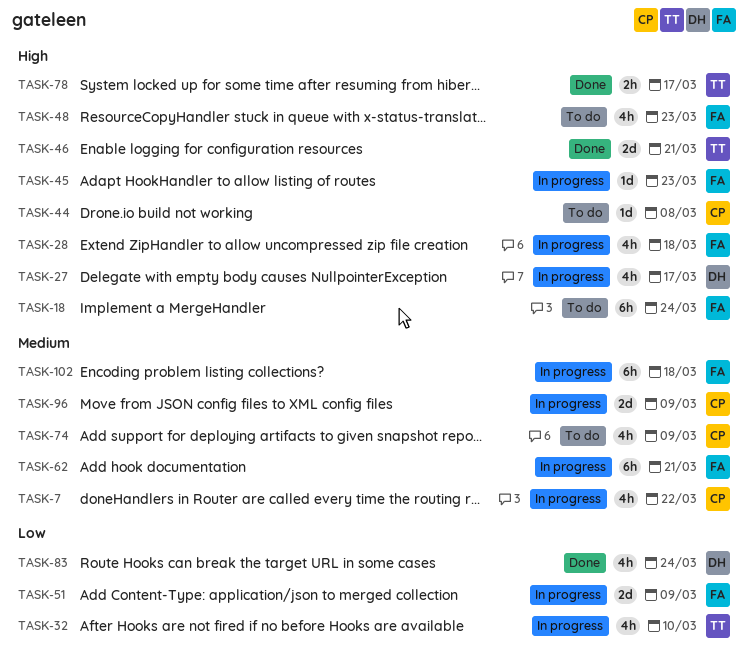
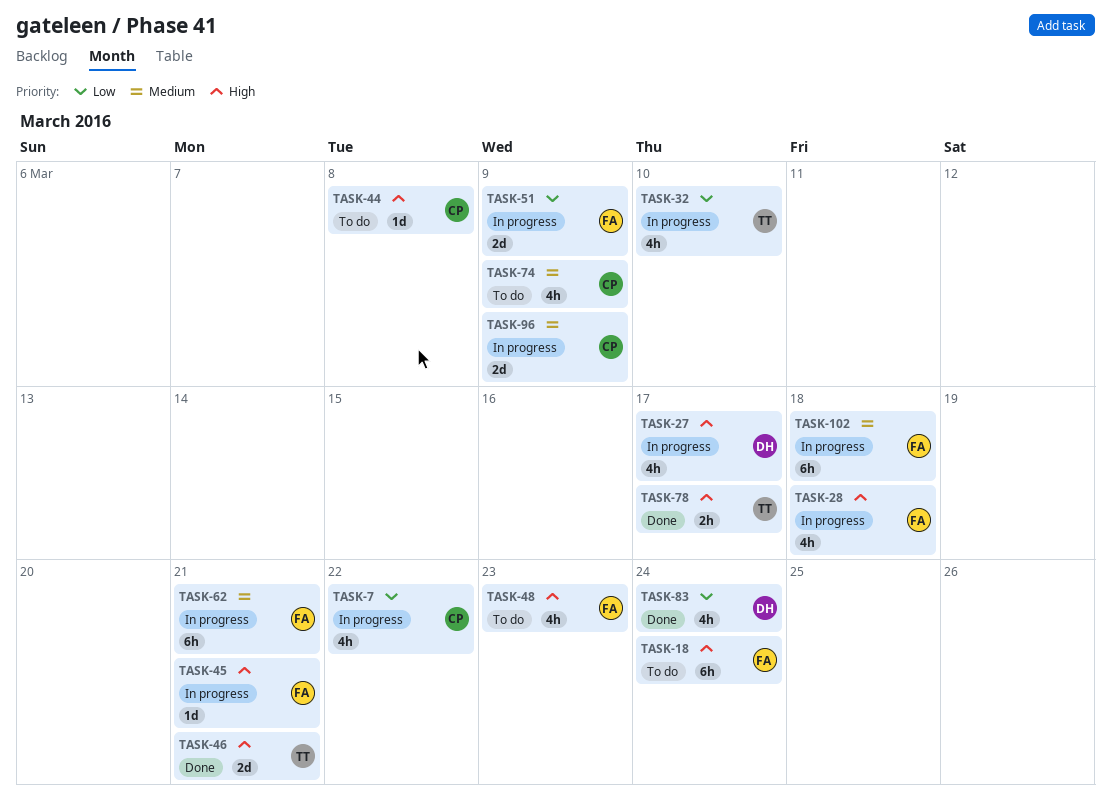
TASK-7, priority: Medium -> Low
TASK-45, due: Mar 23 -> Mar 21

